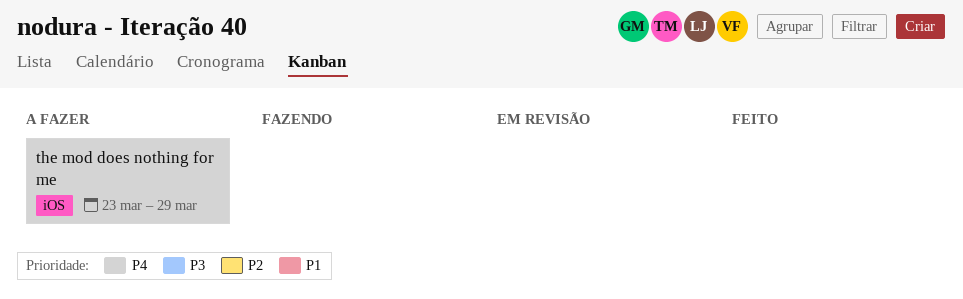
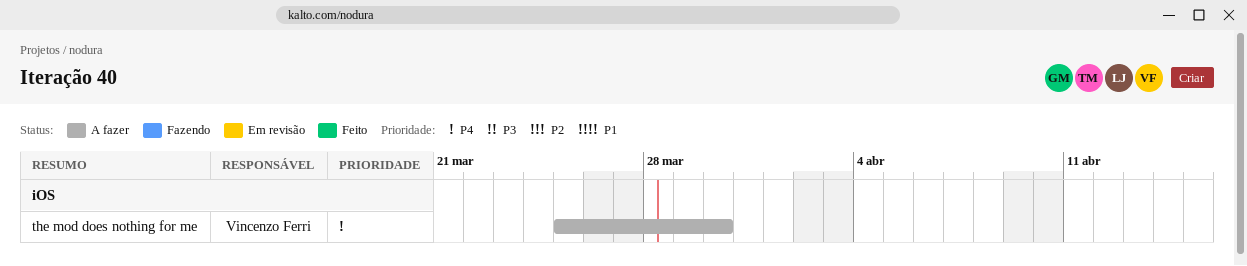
the mod does nothing for me, start: Mar 23 -> Mar 25
the mod does nothing for me, due: Mar 29 -> Mar 30

